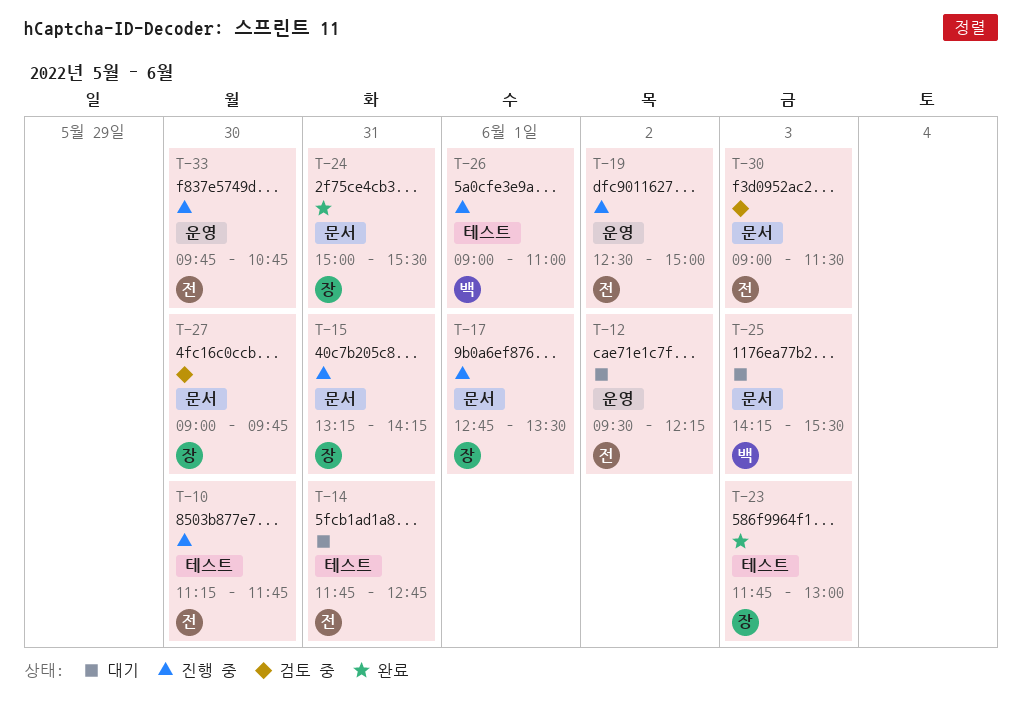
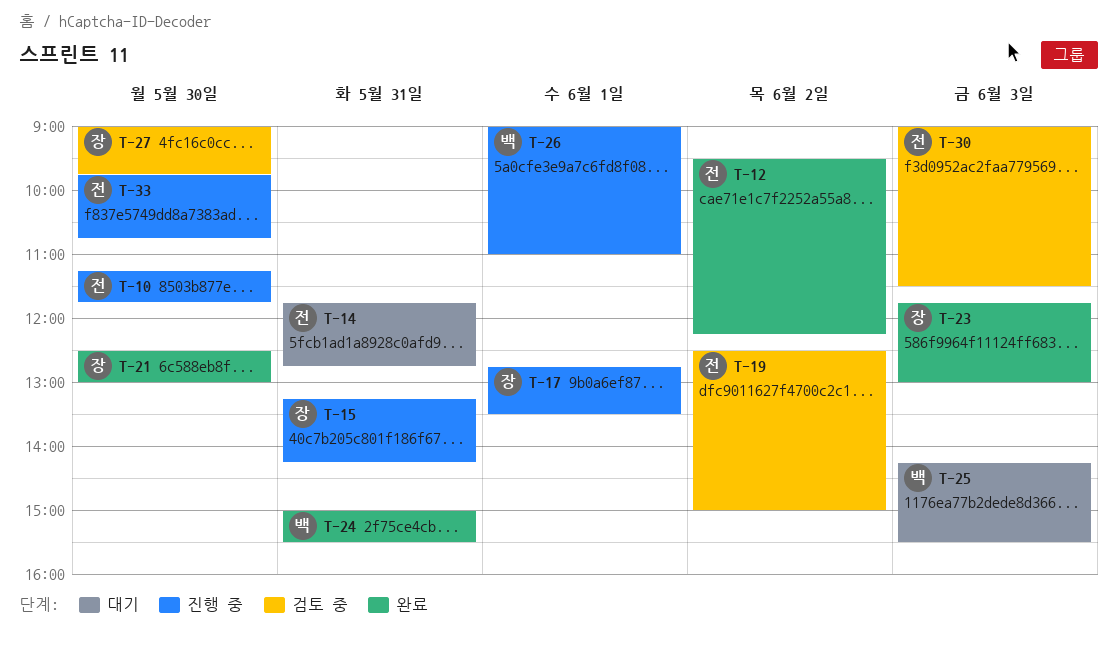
T-12, status: 대기 -> 완료
T-19, status: 진행 중 -> 검토 중
T-21: none -> present
T-24, owner: 장 -> 백

